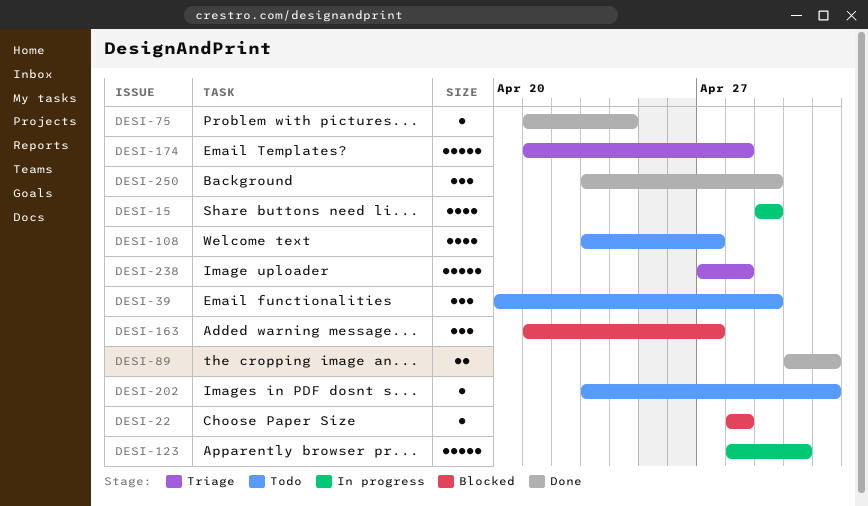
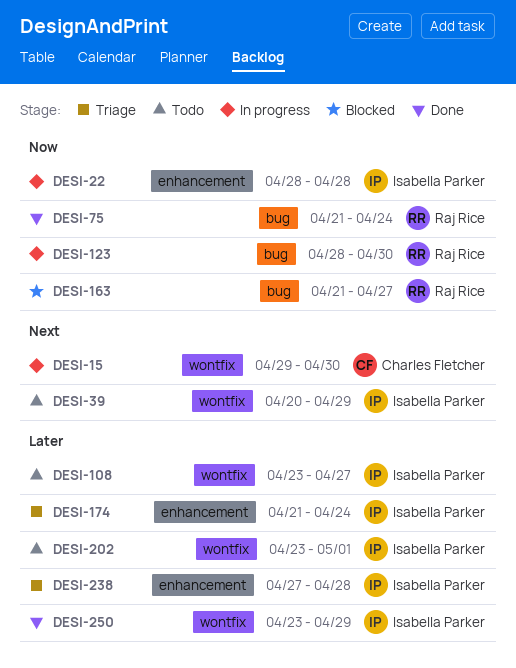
DESI-15, due: Apr 29 -> Apr 30
DESI-22, status: Blocked -> In progress
DESI-89: present -> none
DESI-174, due: Apr 28 -> Apr 24

